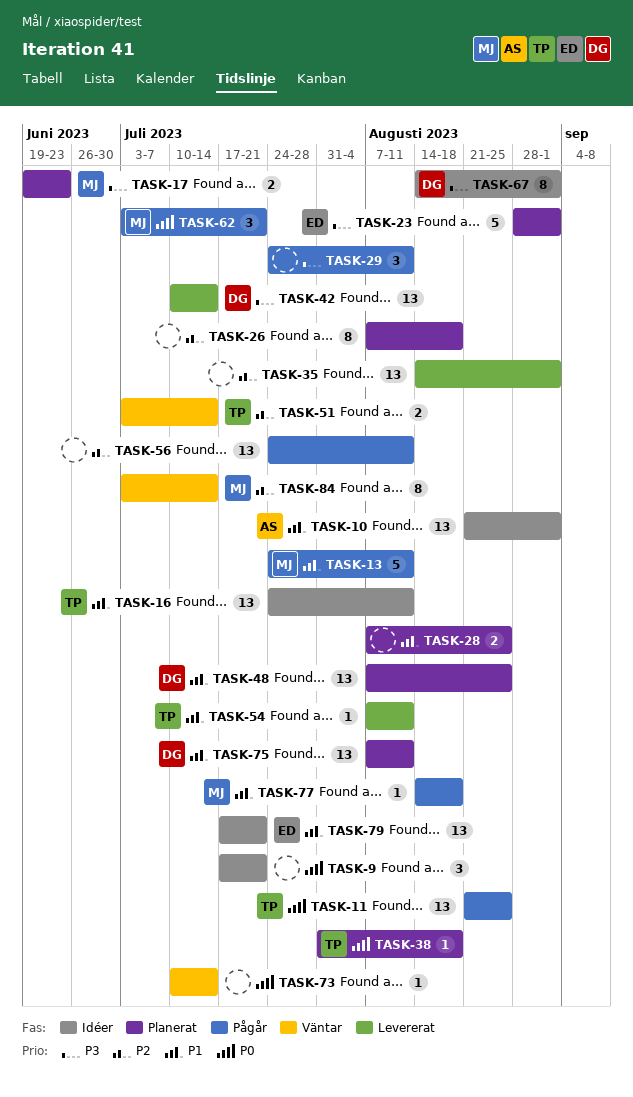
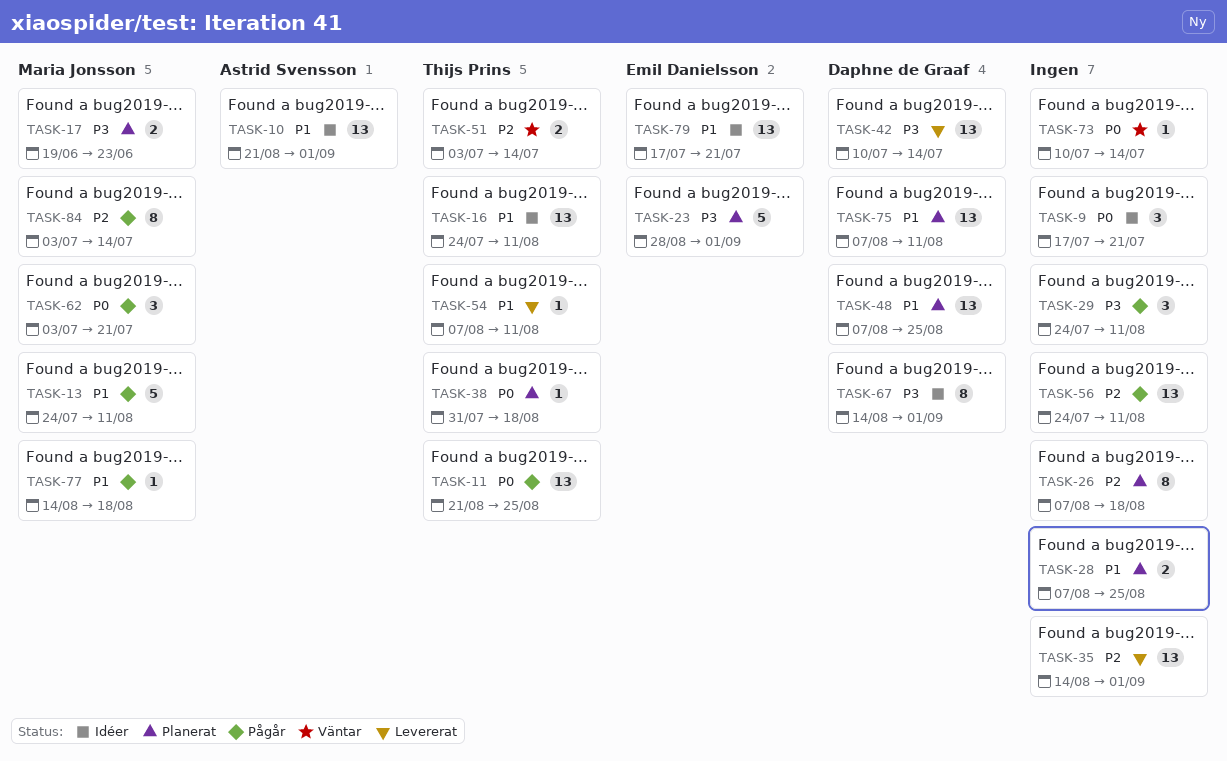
TASK-84, status: Väntar -> Pågår

